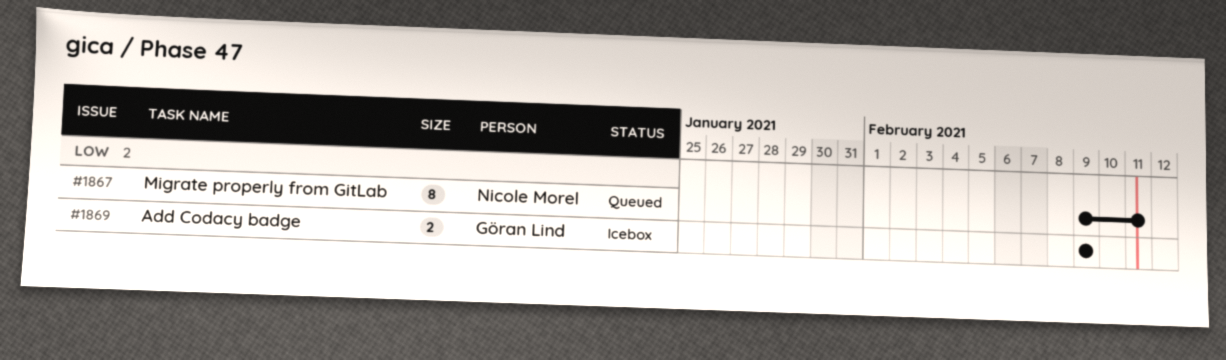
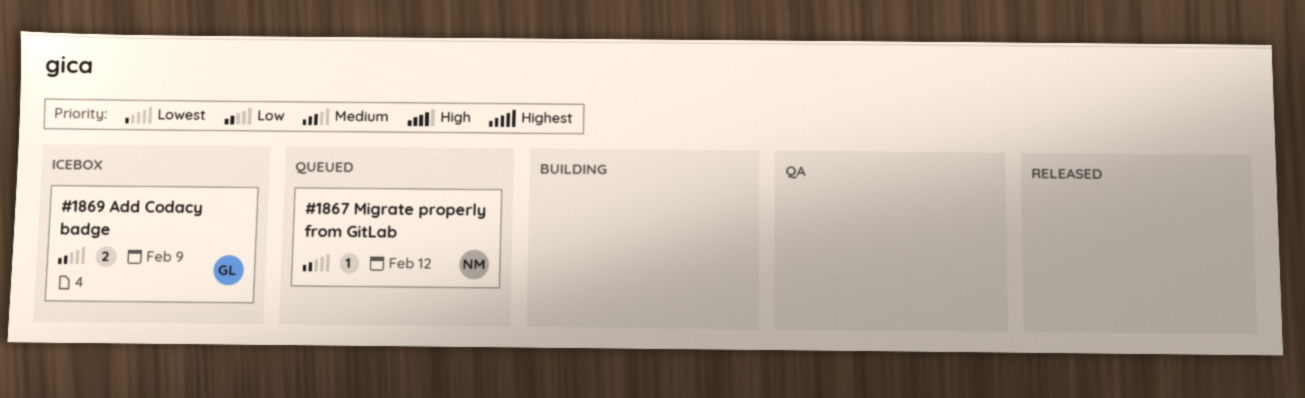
#1867, estimate: 8 -> 1
#1867, due: Feb 11 -> Feb 12

